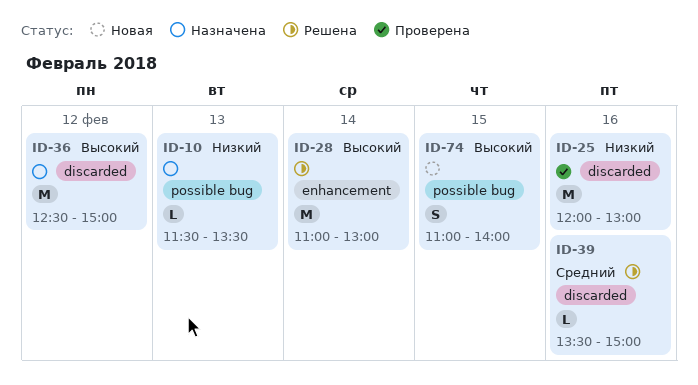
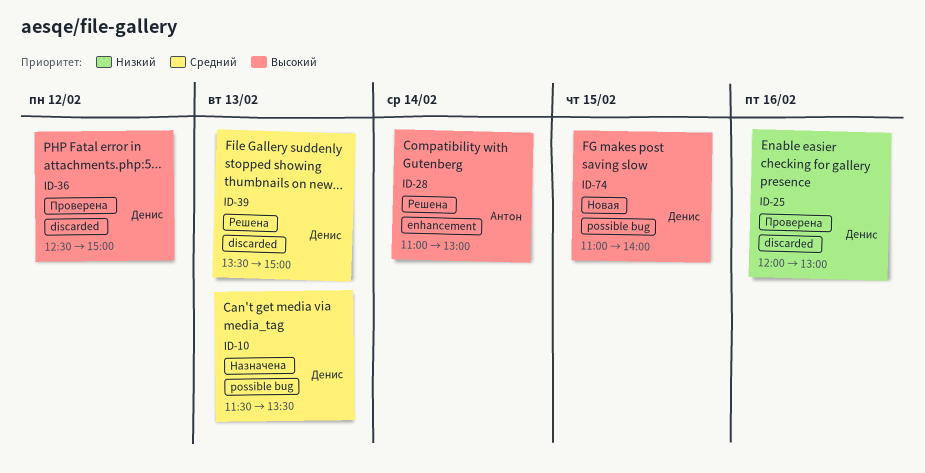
ID-10, priority: Низкий -> Средний
ID-36, status: Назначена -> Проверена
ID-39, day: Feb 16 -> Feb 13

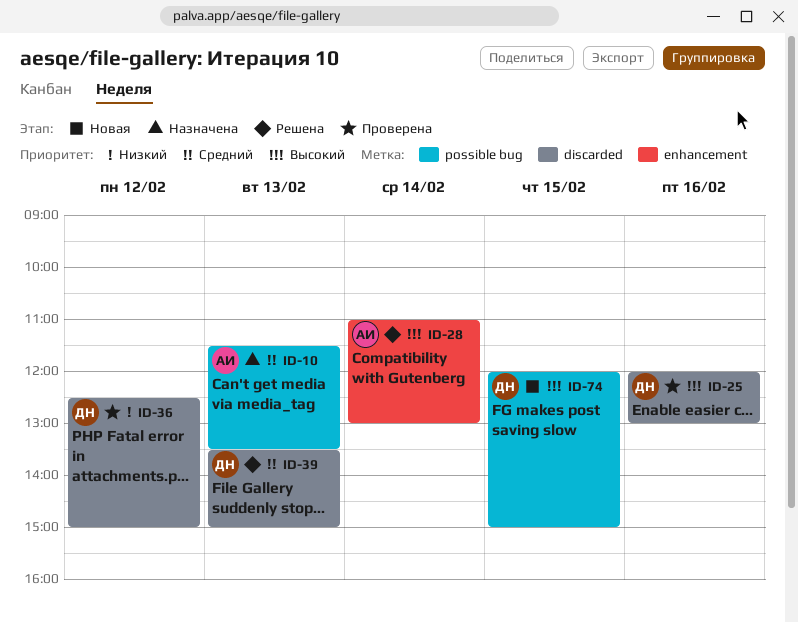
ID-10, owner: Денис -> Антон
ID-25, priority: Низкий -> Высокий
ID-36, priority: Высокий -> Низкий
ID-74, begins: 11:00 -> 12:00
ID-74, ends: 14:00 -> 15:00

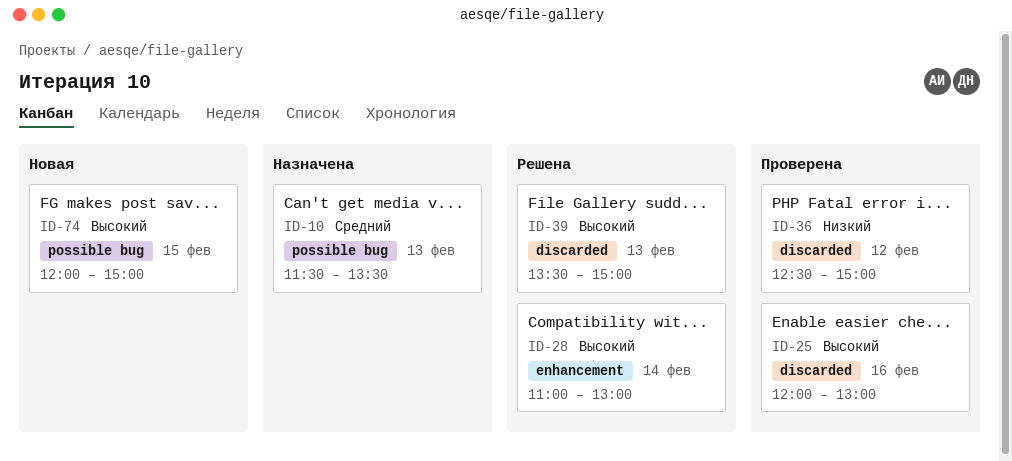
ID-39, priority: Средний -> Высокий

